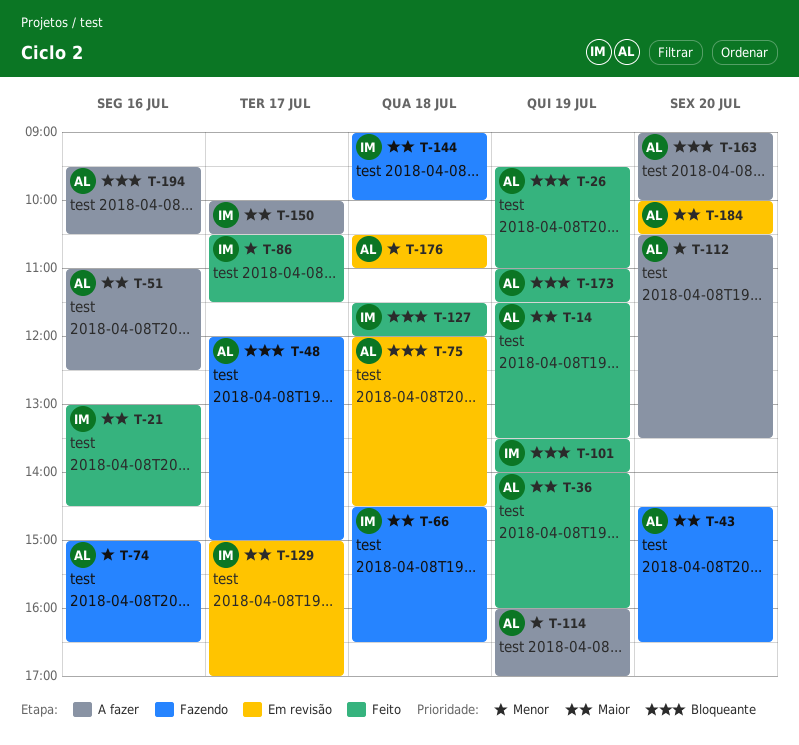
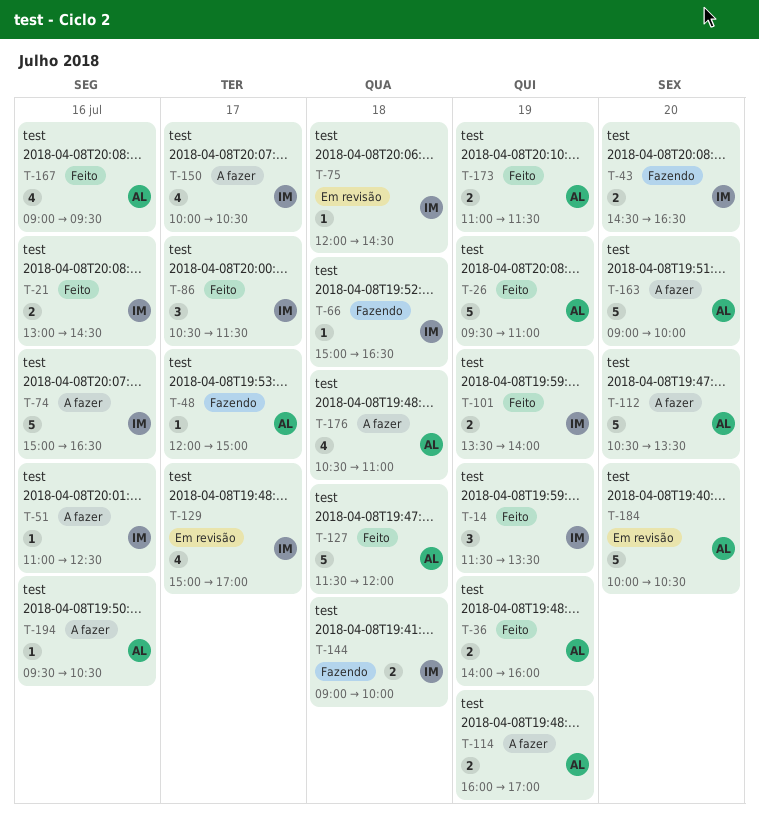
T-14, owner: AL -> IM
T-43, owner: AL -> IM
T-51, owner: AL -> IM
T-66, begins: 14:30 -> 15:00
T-74, status: Fazendo -> A fazer
T-74, owner: AL -> IM
T-75, owner: AL -> IM
T-127, owner: IM -> AL
T-167: none -> present
T-176, status: Em revisão -> A fazer

